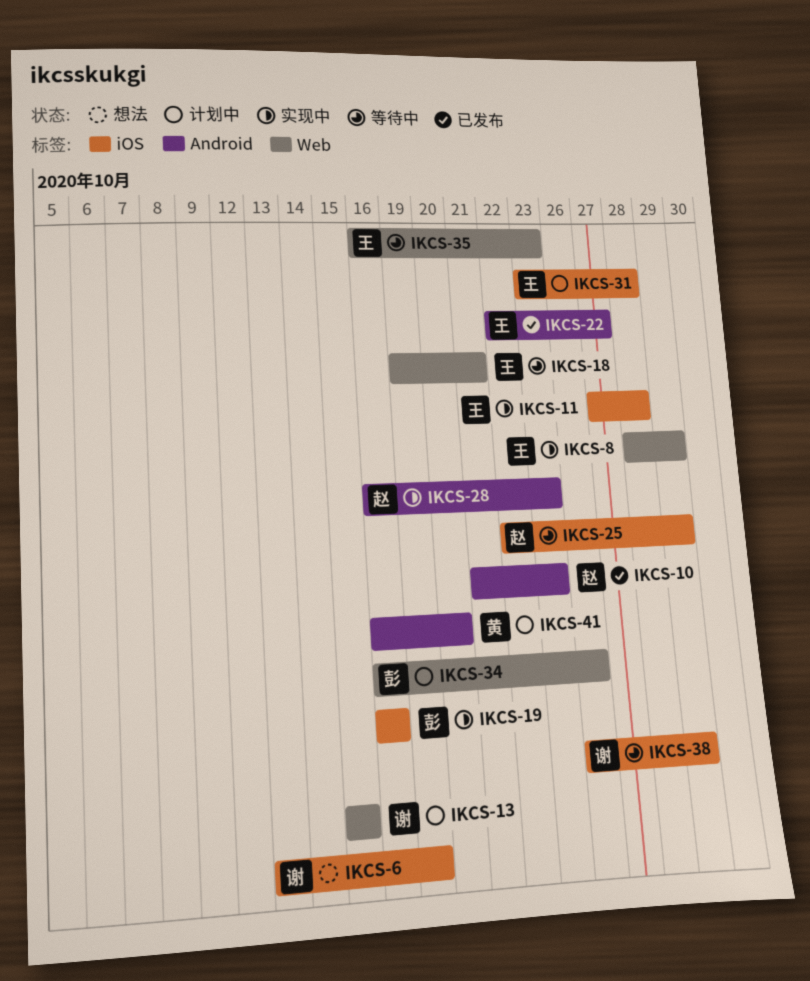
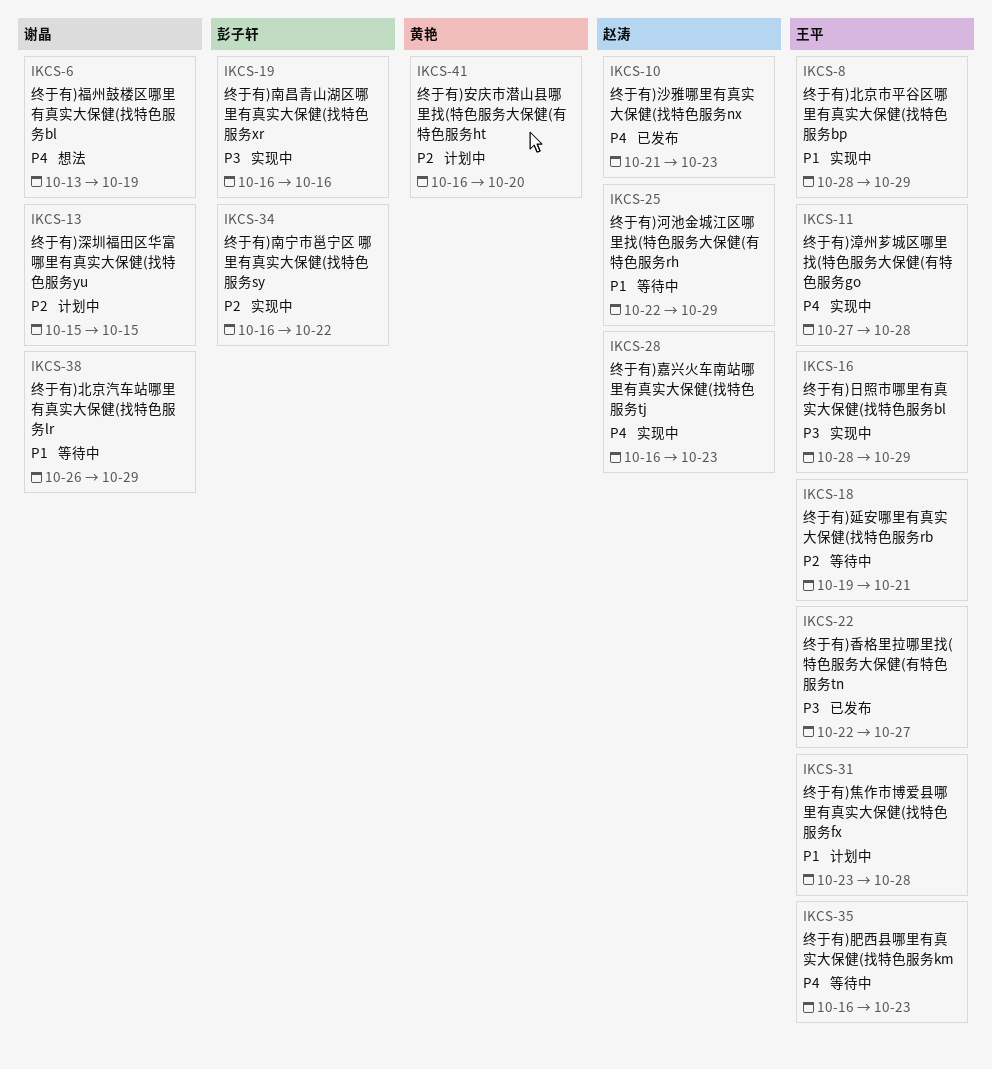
IKCS-16: none -> present
IKCS-34, status: 计划中 -> 实现中
IKCS-34, due: Oct 26 -> Oct 22

